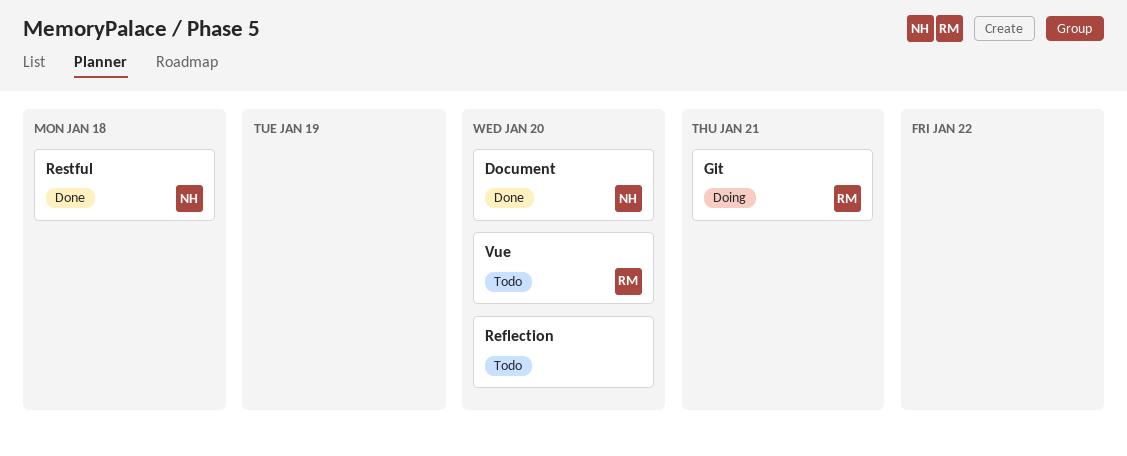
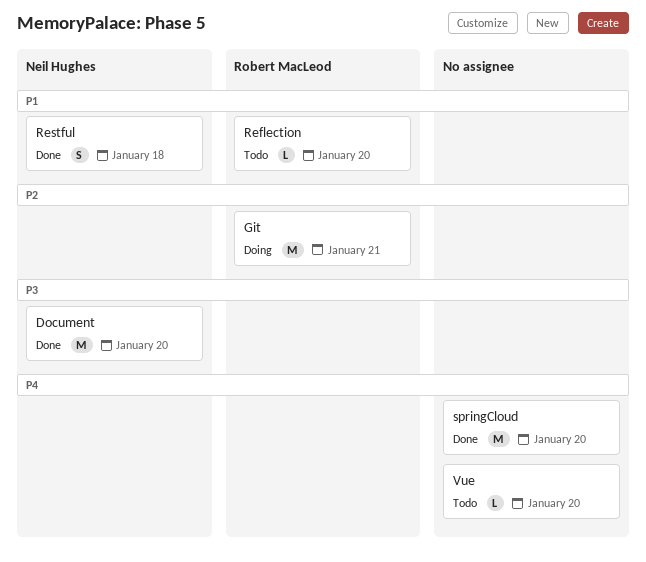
Reflection, owner: none -> Robert MacLeod
springCloud: none -> present
Vue, owner: Robert MacLeod -> none

